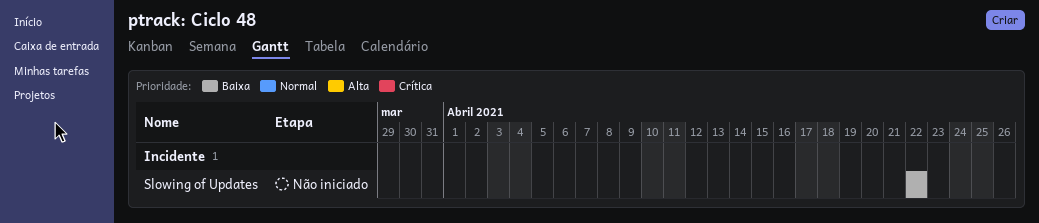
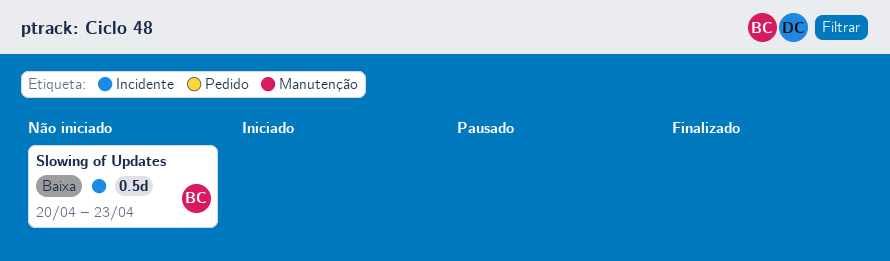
Slowing of Updates, start: Apr 22 -> Apr 20
Slowing of Updates, due: Apr 22 -> Apr 23

